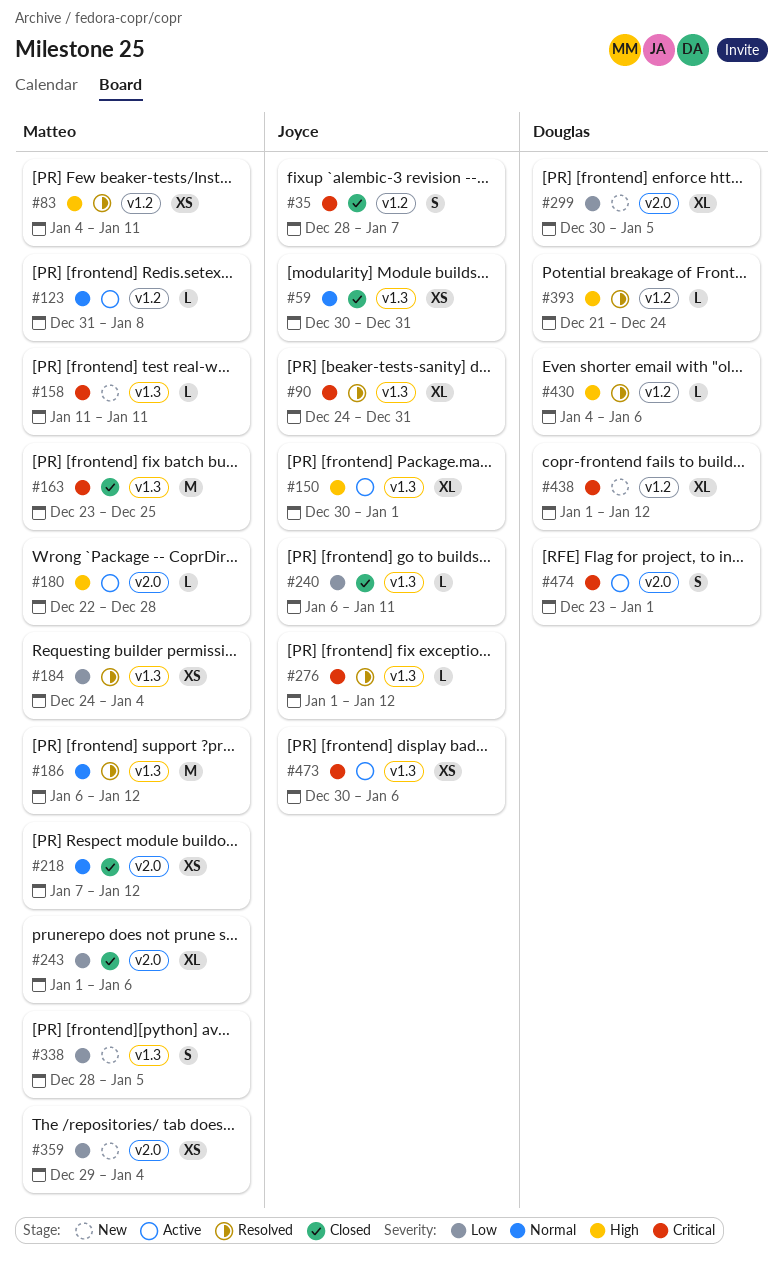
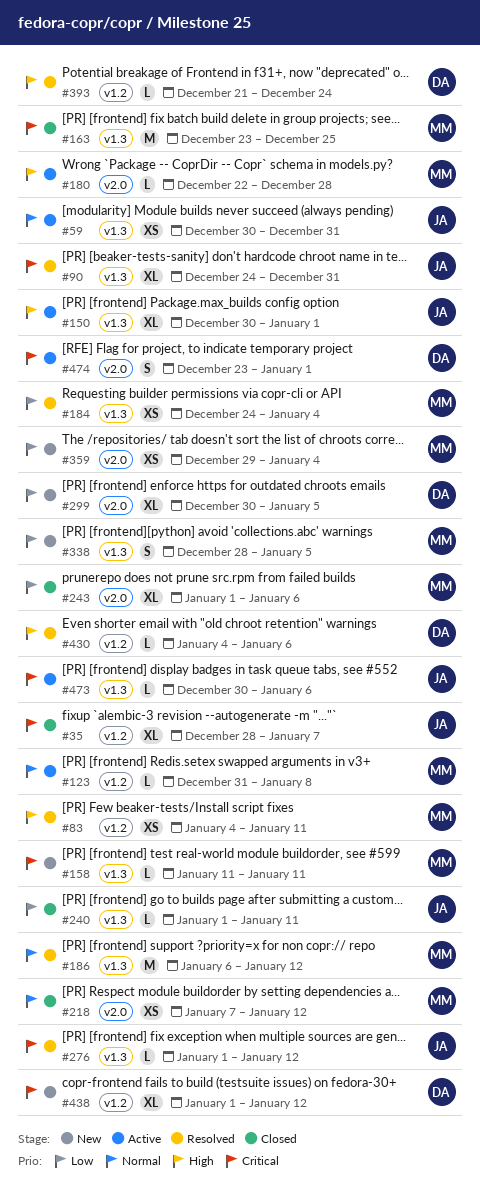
#35, estimate: S -> XL
#59, status: Closed -> Active
#240, start: Jan 6 -> Jan 1
#473, estimate: XS -> L

